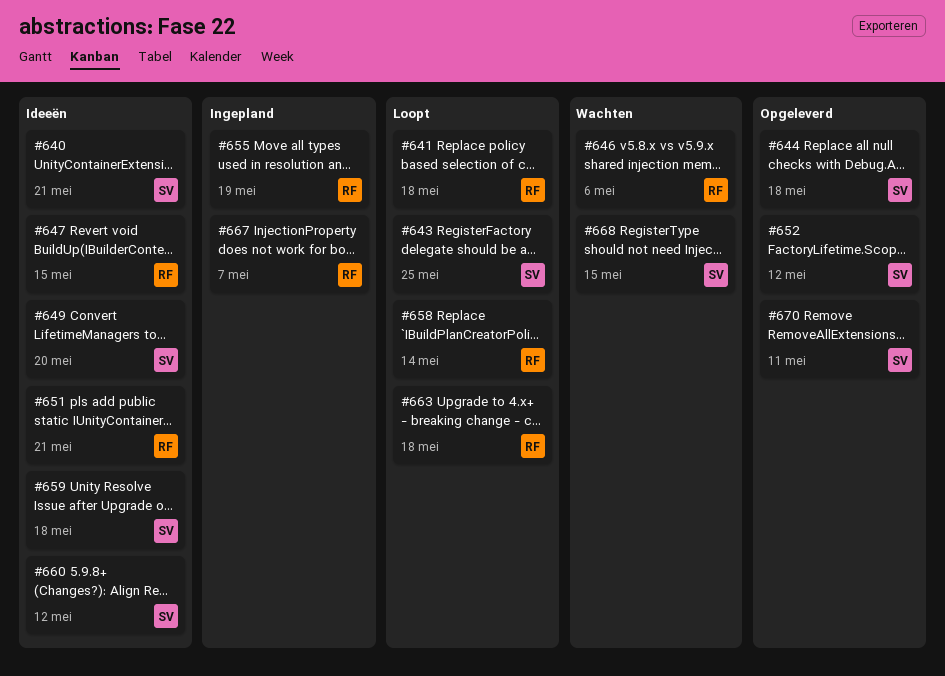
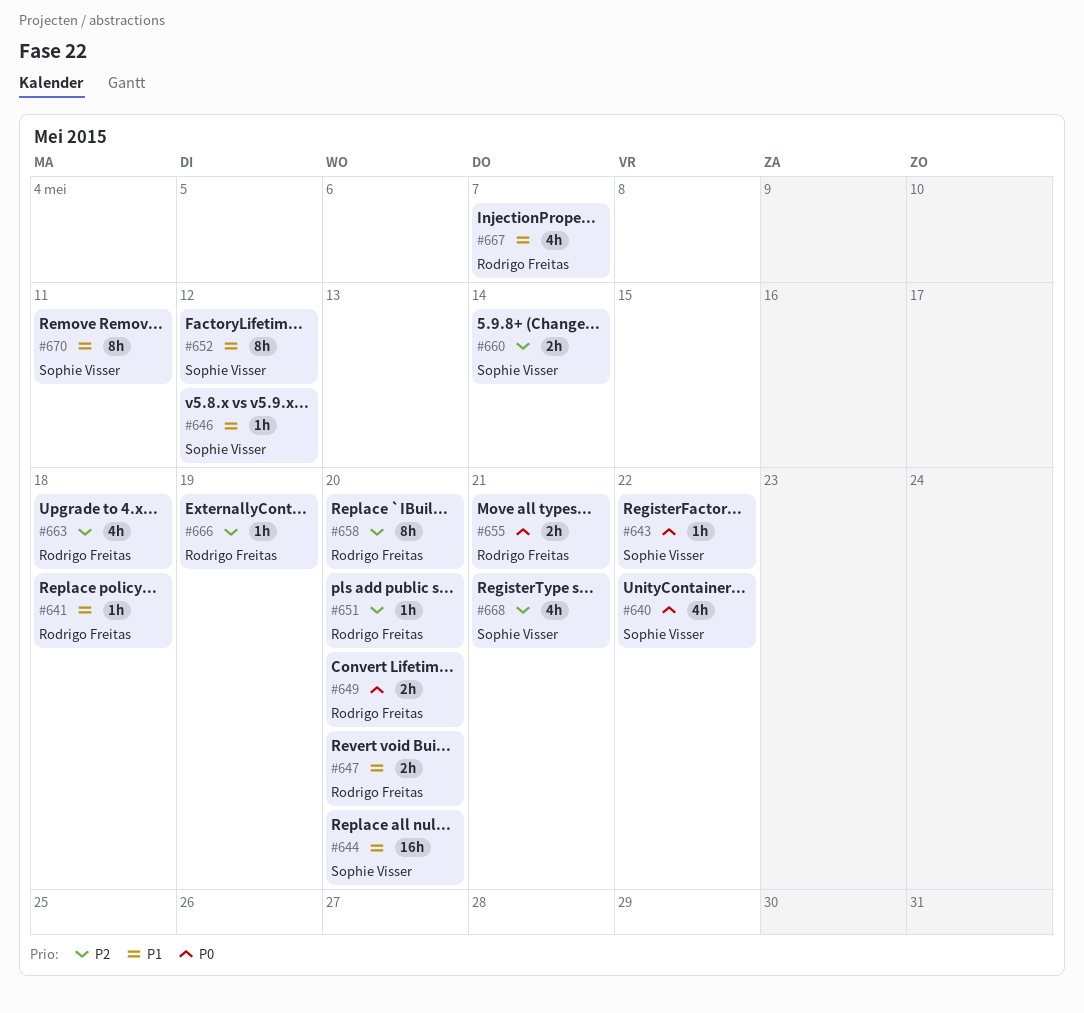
#640, due: May 21 -> May 22
#643, due: May 25 -> May 22
#644, due: May 18 -> May 20
#646, owner: Rodrigo Freitas -> Sophie Visser
#646, due: May 6 -> May 12
#647, due: May 15 -> May 20
#649, owner: Sophie Visser -> Rodrigo Freitas
#651, due: May 21 -> May 20
#655, due: May 19 -> May 21
#658, due: May 14 -> May 20
#659: present -> none
#660, due: May 12 -> May 14
#666: none -> present
#668, due: May 15 -> May 21

